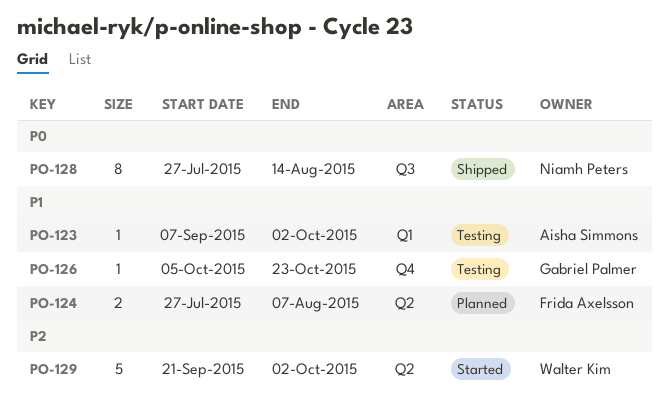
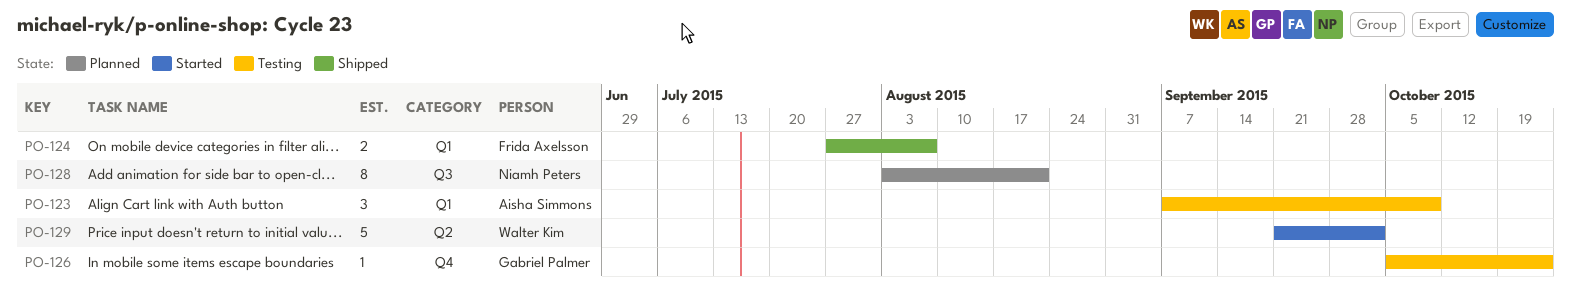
PO-123, estimate: 1 -> 3
PO-123, due: Oct 2 -> Oct 9
PO-124, status: Planned -> Shipped
PO-124, label: Q2 -> Q1
PO-128, status: Shipped -> Planned
PO-128, start: Jul 27 -> Aug 3
PO-128, due: Aug 14 -> Aug 21

